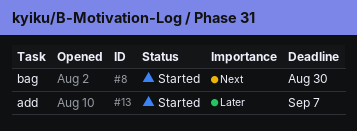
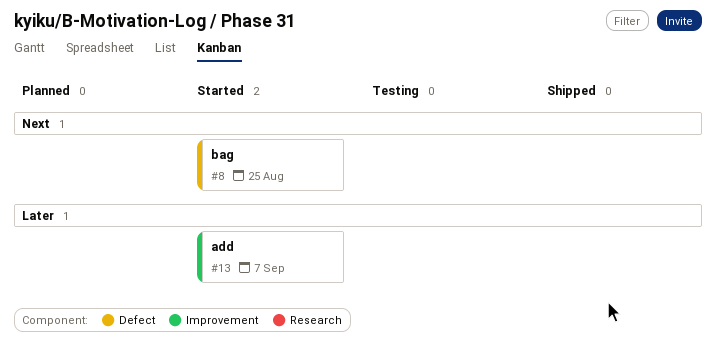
#8, due: Aug 30 -> Aug 25

